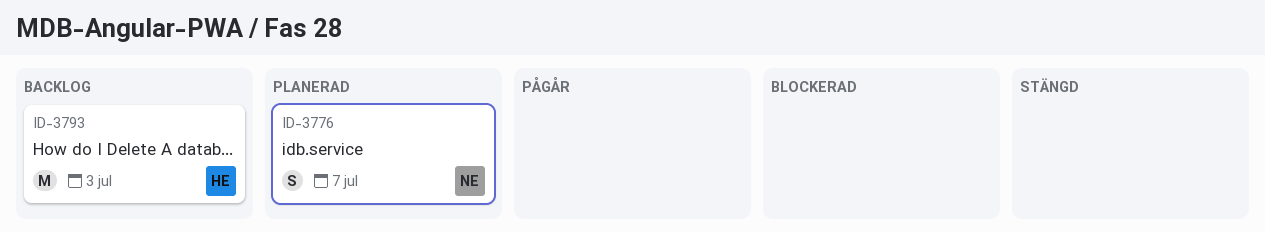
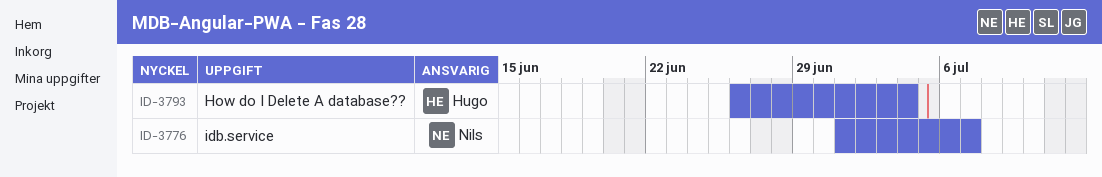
ID-3793, due: Jul 3 -> Jul 4

